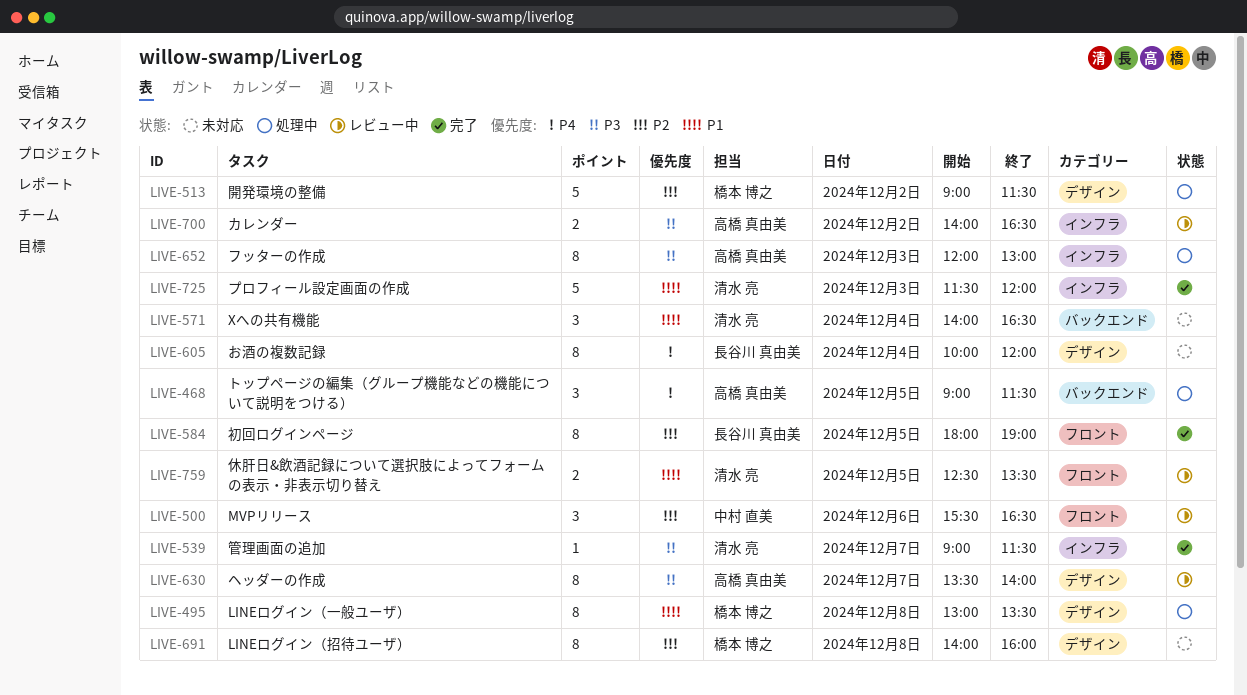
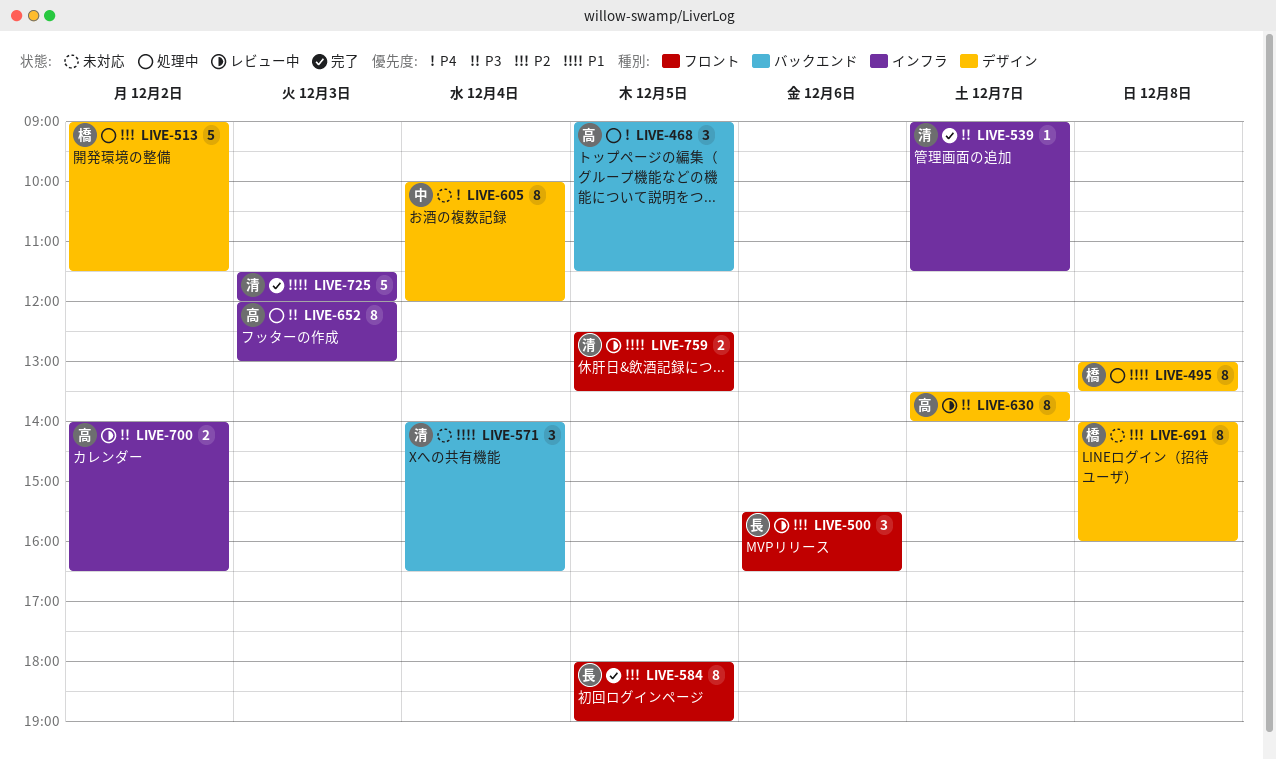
LIVE-500, owner: 中村 直美 -> 長谷川 真由美
LIVE-605, owner: 長谷川 真由美 -> 中村 直美

